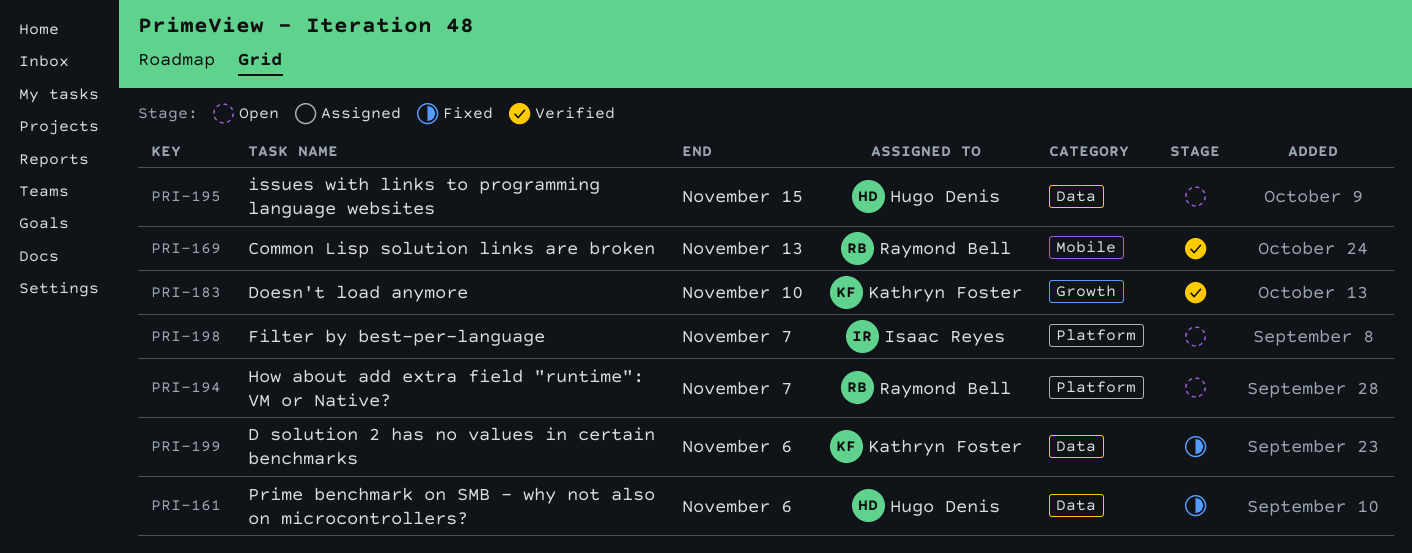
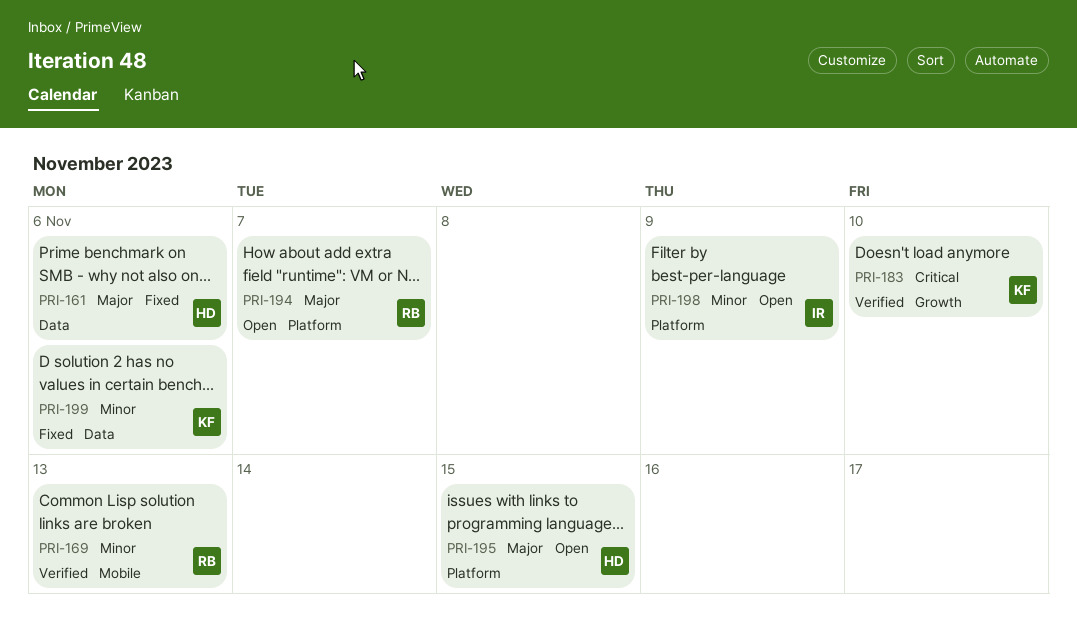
PRI-195, label: Data -> Platform
PRI-198, due: Nov 7 -> Nov 9

